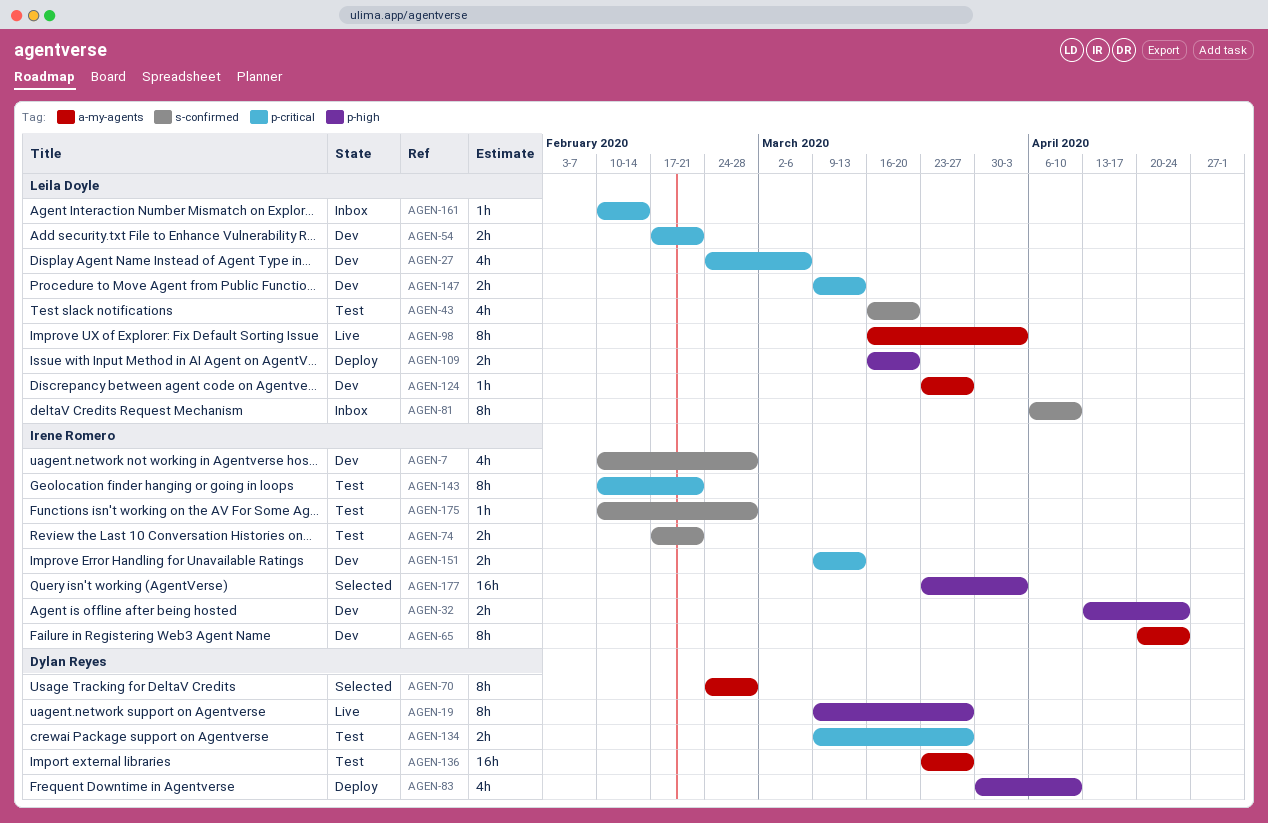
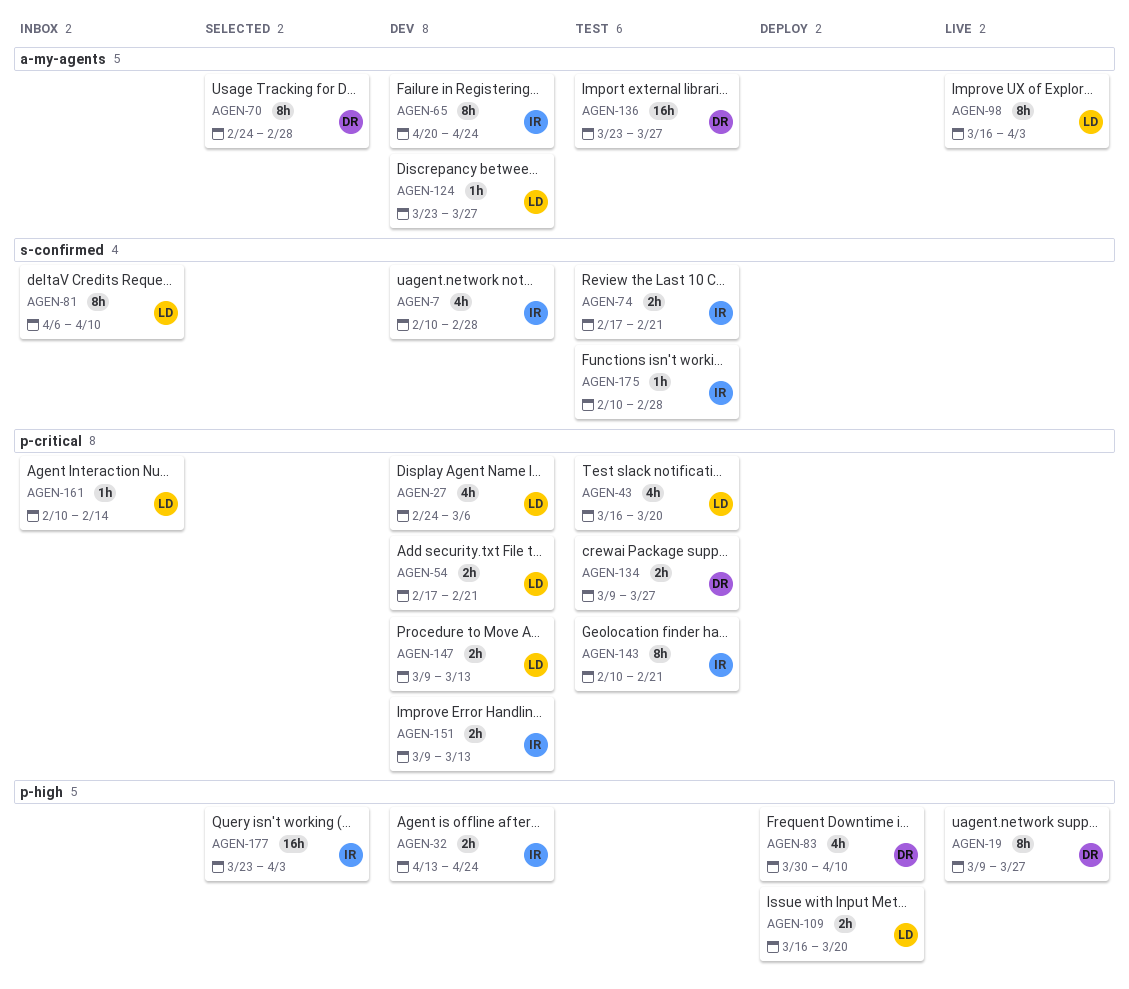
AGEN-43, label: s-confirmed -> p-critical

